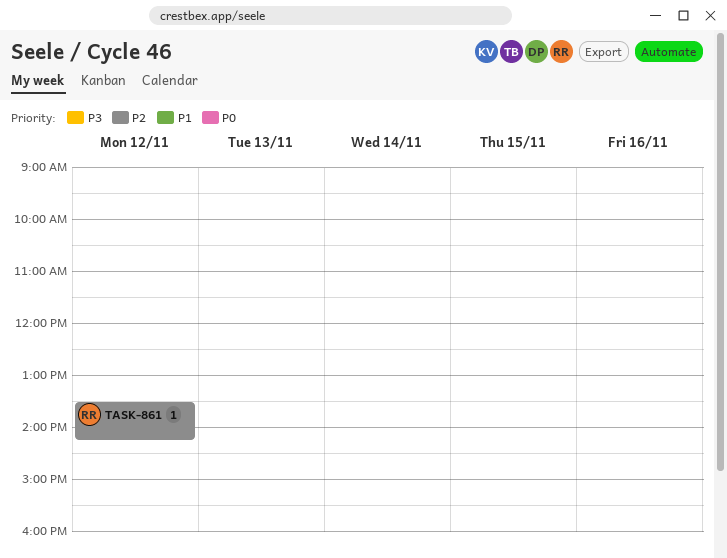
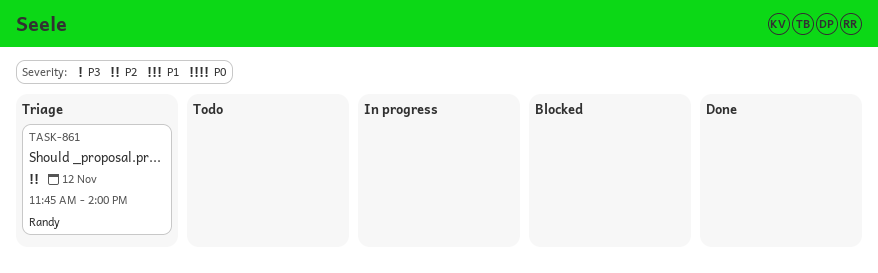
TASK-861, begins: 13:30 -> 11:45
TASK-861, ends: 14:15 -> 14:00

